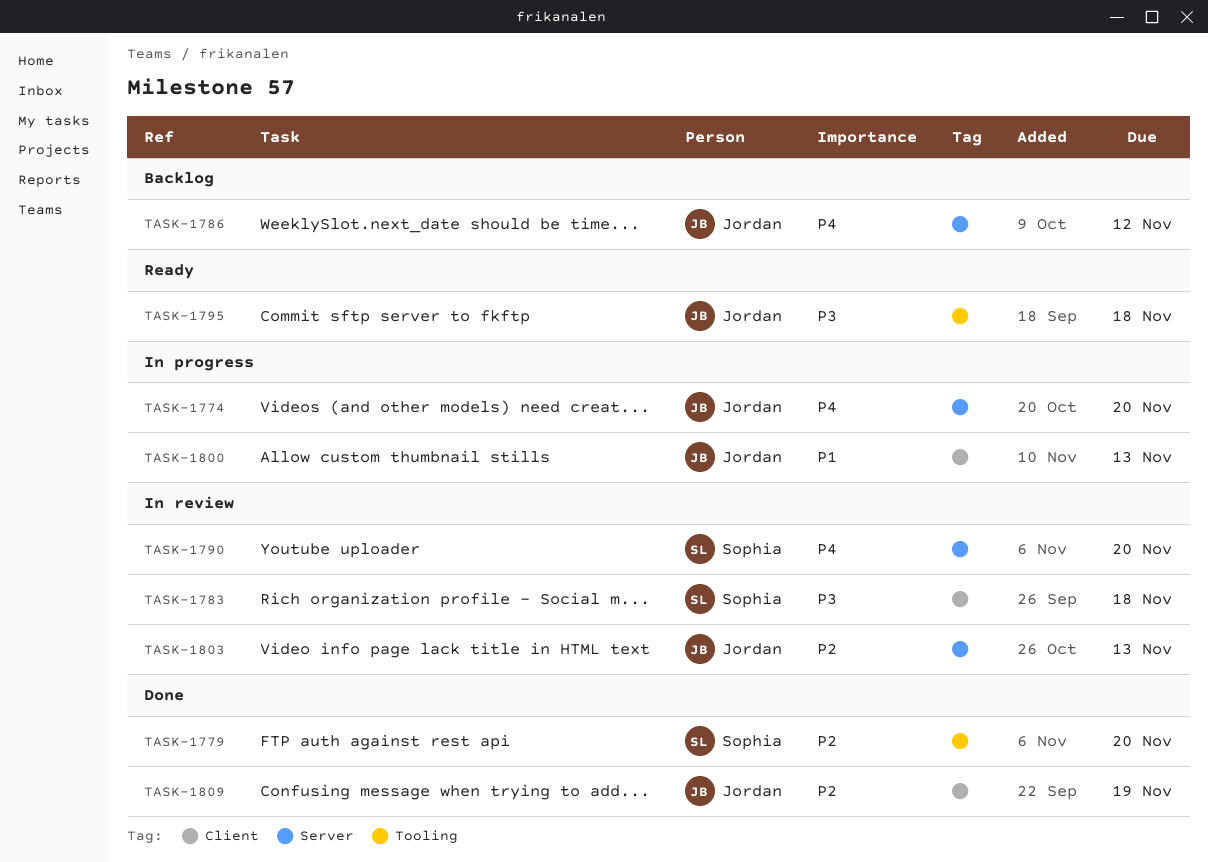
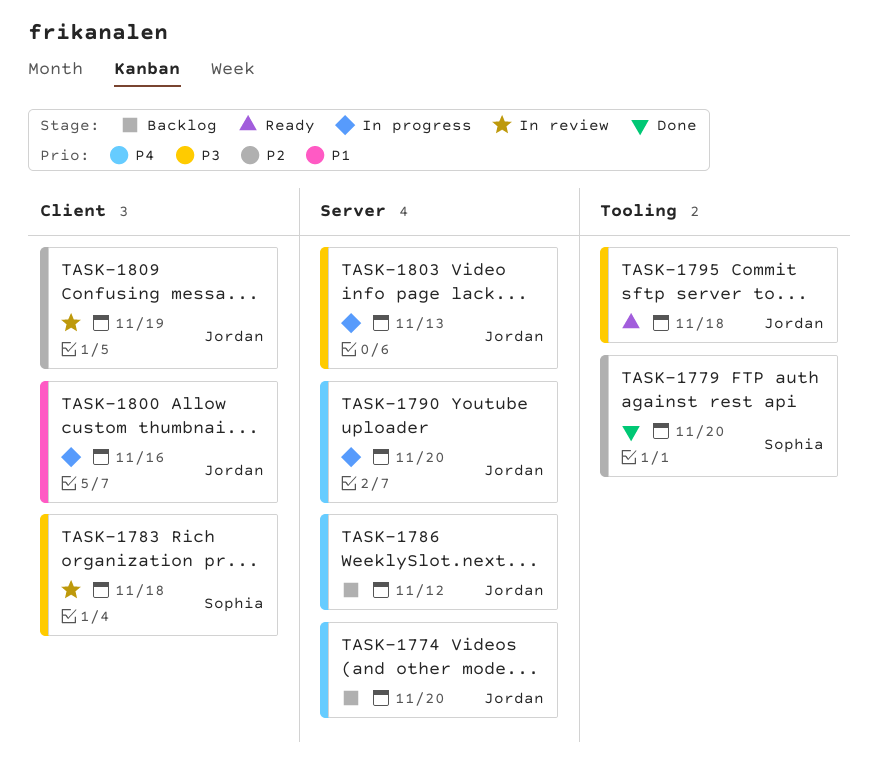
TASK-1774, status: In progress -> Backlog
TASK-1790, status: In review -> In progress
TASK-1790, owner: Sophia -> Jordan
TASK-1800, due: Nov 13 -> Nov 16
TASK-1803, status: In review -> In progress
TASK-1803, priority: P2 -> P3
TASK-1809, status: Done -> In review

